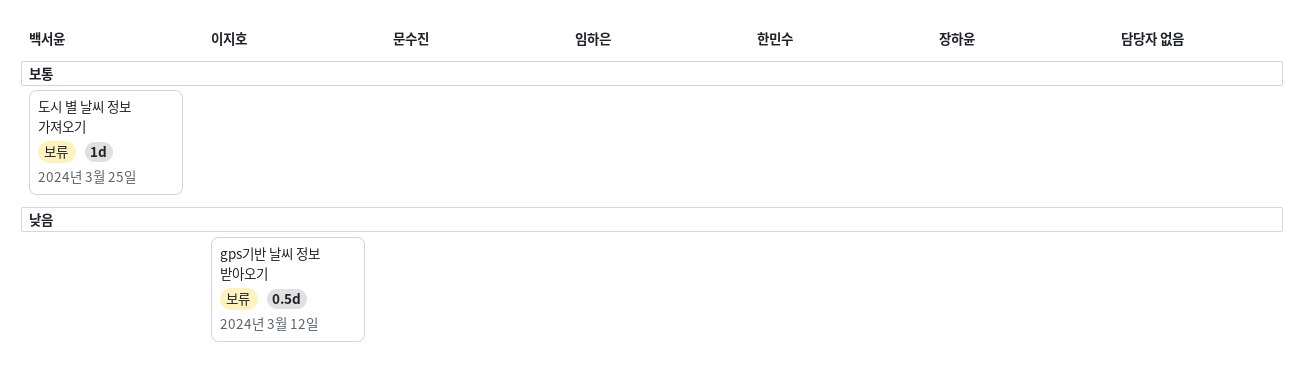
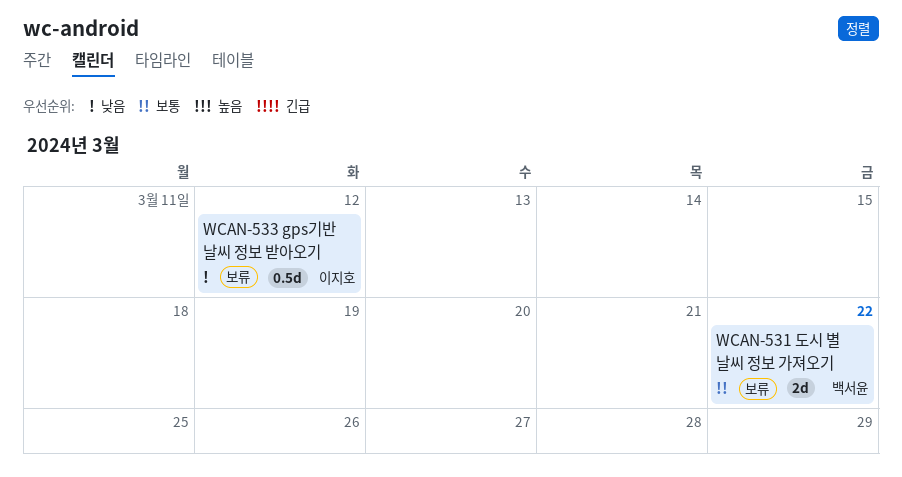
도시 별 날씨 정보 가져오기, estimate: 1d -> 2d
도시 별 날씨 정보 가져오기, due: Mar 25 -> Mar 22

